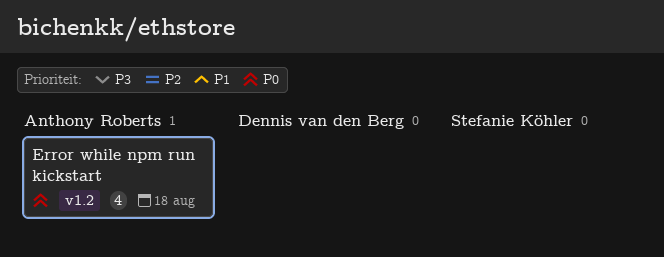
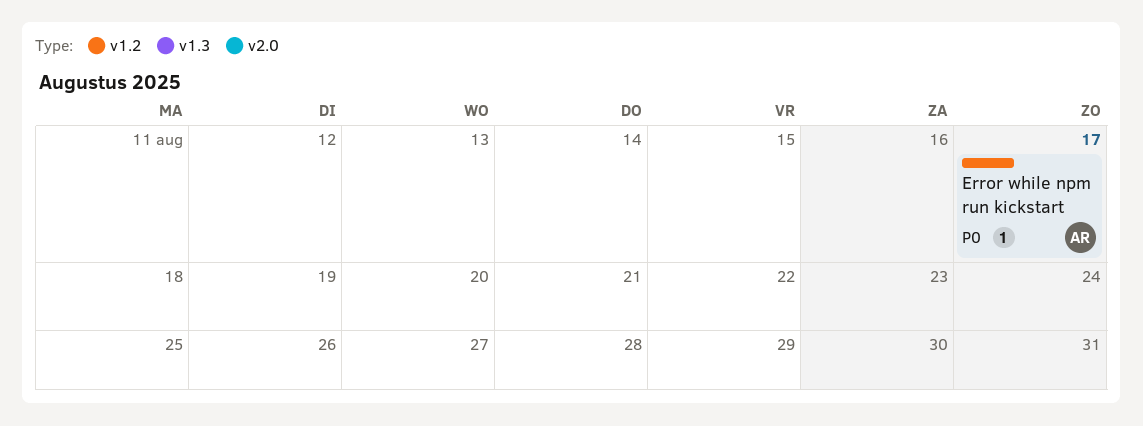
Error while npm run kickstart, estimate: 4 -> 1
Error while npm run kickstart, due: Aug 18 -> Aug 17

